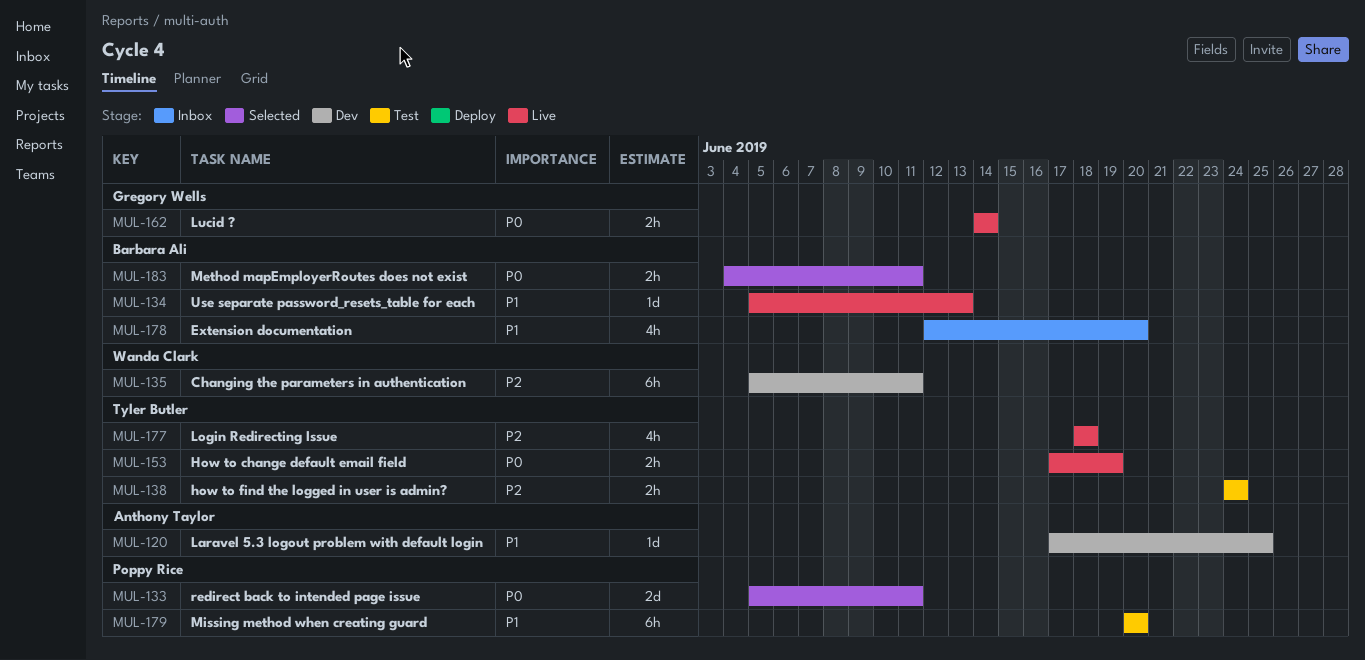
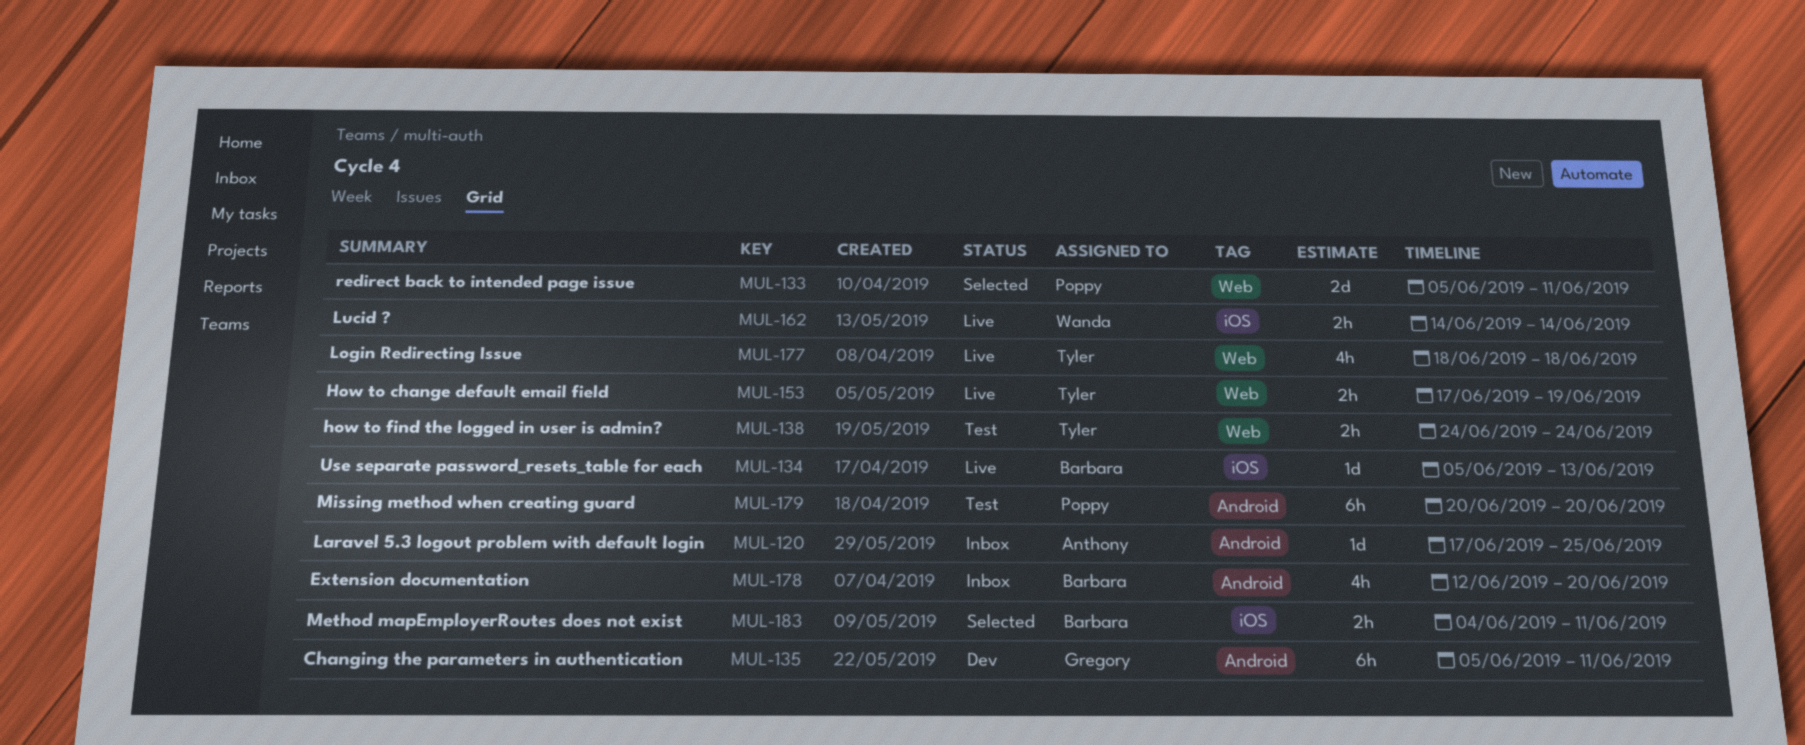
MUL-120, status: Dev -> Inbox
MUL-135, owner: Wanda Clark -> Gregory Wells
MUL-162, owner: Gregory Wells -> Wanda Clark

